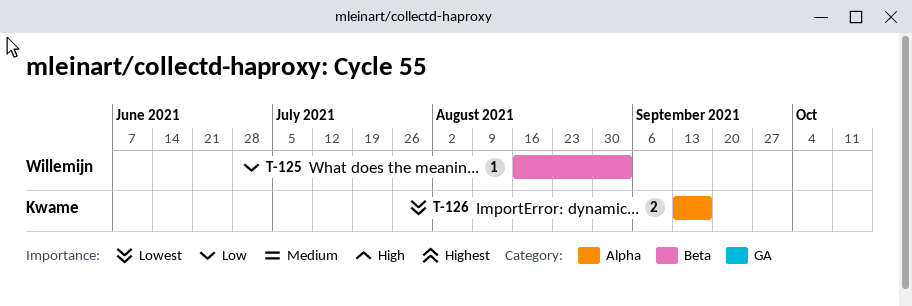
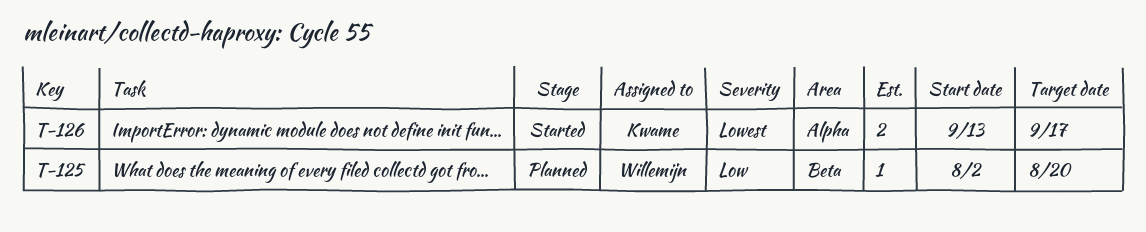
T-125, start: Aug 16 -> Aug 2
T-125, due: Sep 3 -> Aug 20

